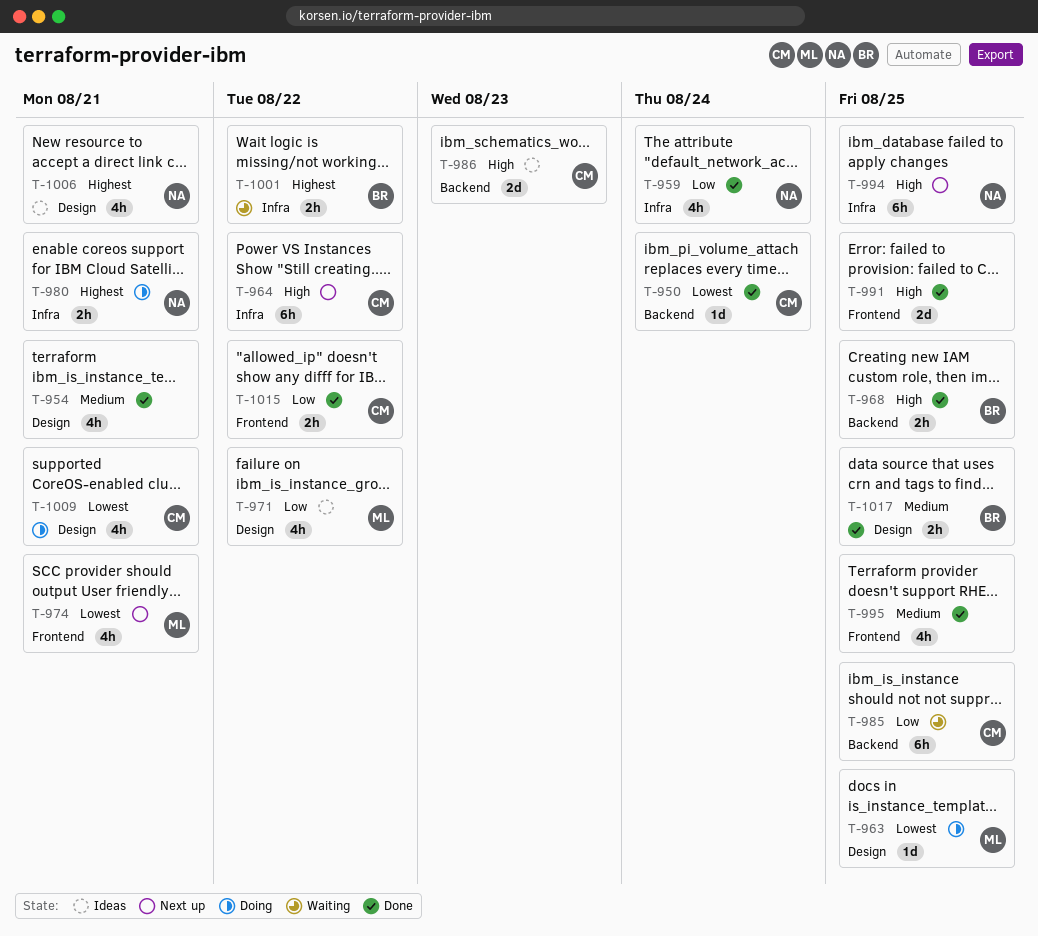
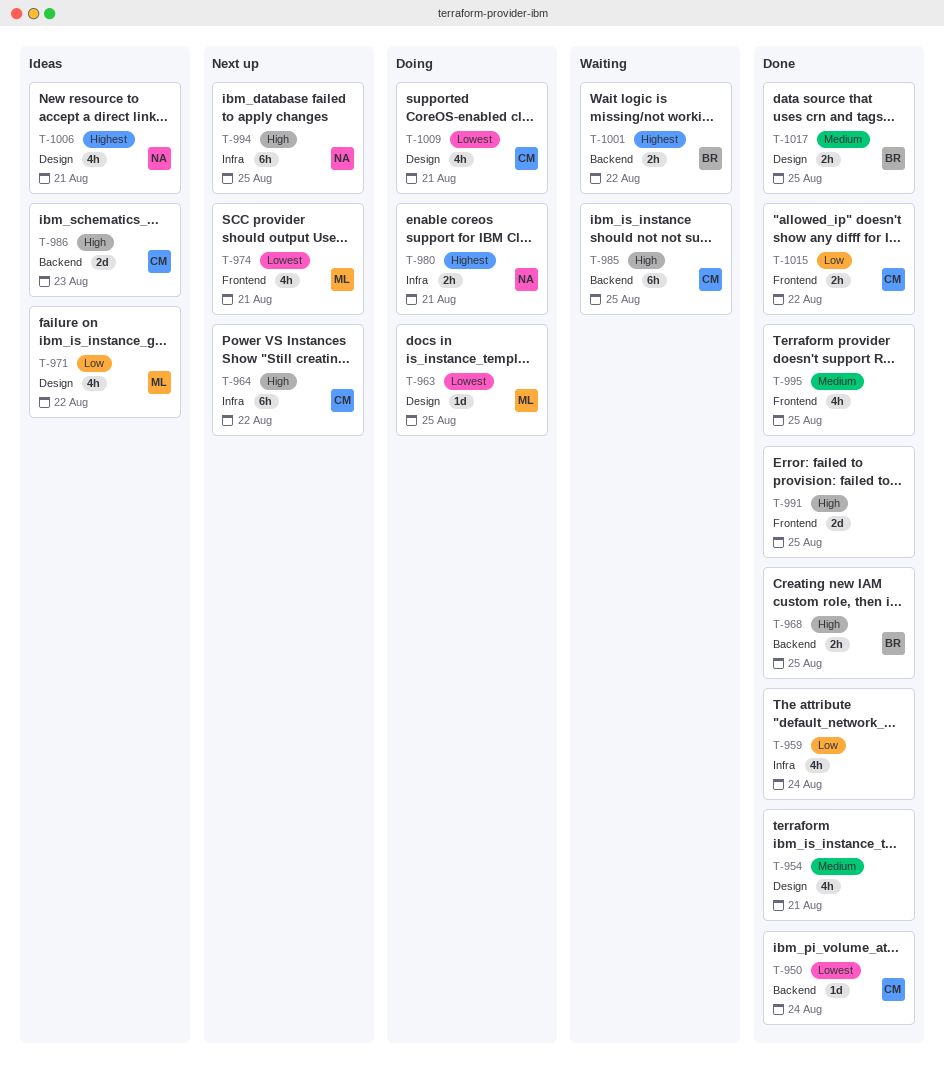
T-959, owner: NA -> none
T-985, priority: Low -> High
T-1001, label: Infra -> Backend

